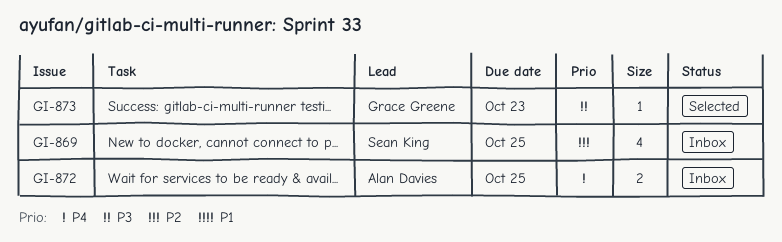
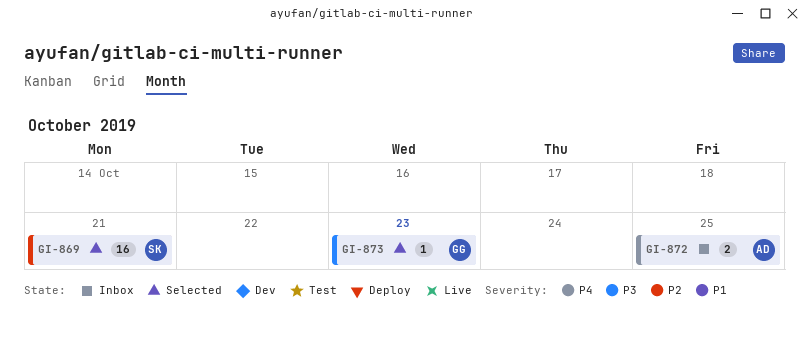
GI-869, status: Inbox -> Selected
GI-869, estimate: 4 -> 16
GI-869, due: Oct 25 -> Oct 21

